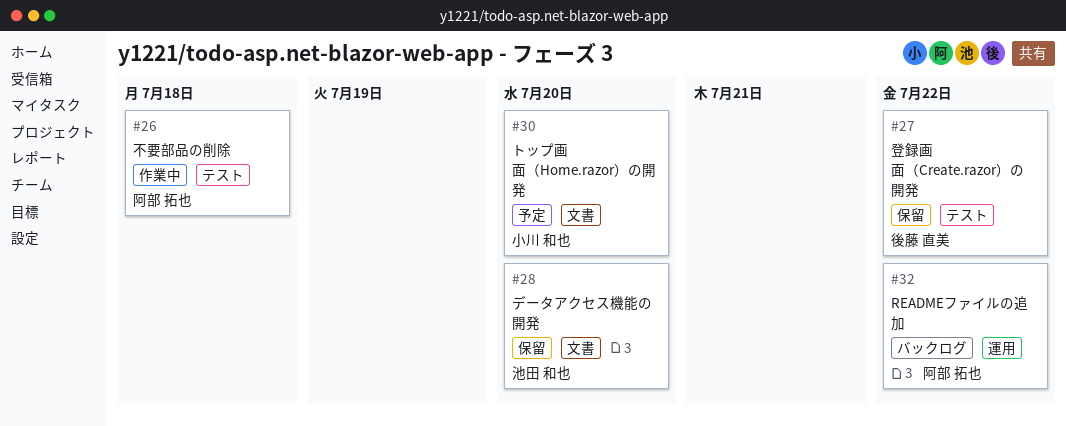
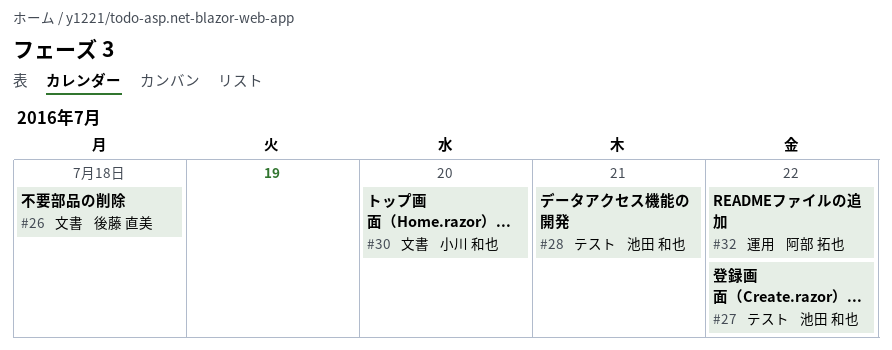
#26, owner: 阿部 拓也 -> 後藤 直美
#26, label: テスト -> 文書
#27, owner: 後藤 直美 -> 池田 和也
#28, label: 文書 -> テスト
#28, due: Jul 20 -> Jul 21

